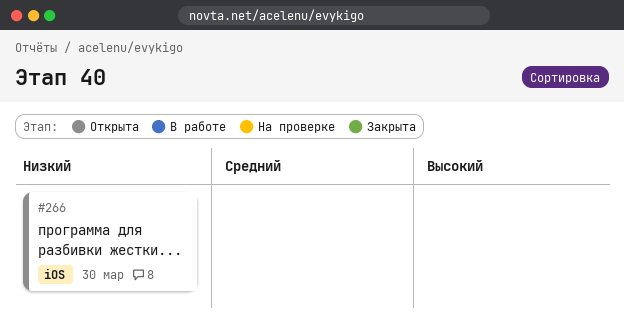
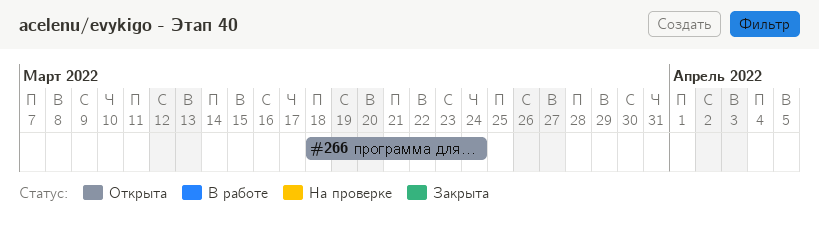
#266, due: Mar 30 -> Mar 24

